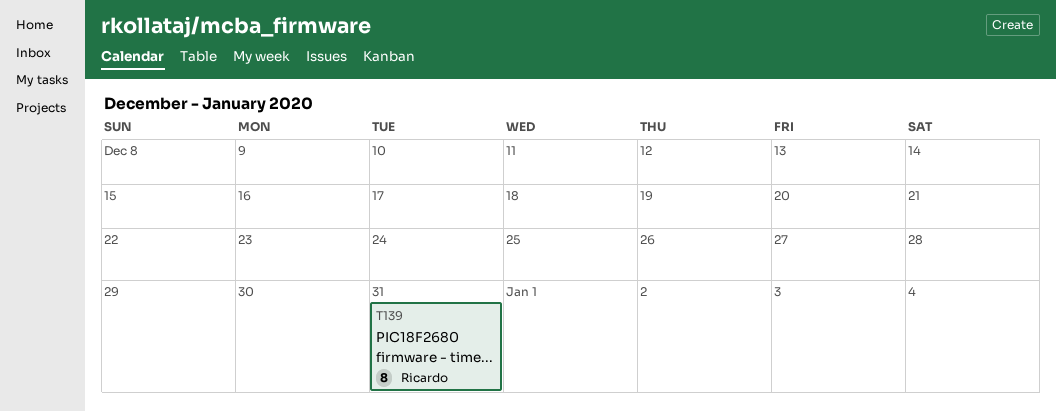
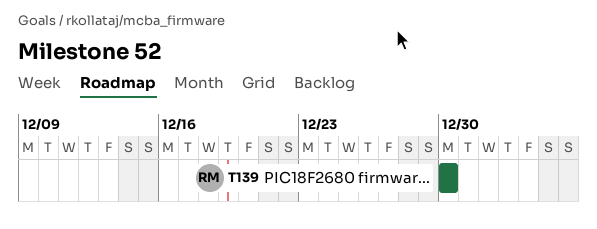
T139, due: Dec 31 -> Dec 30

